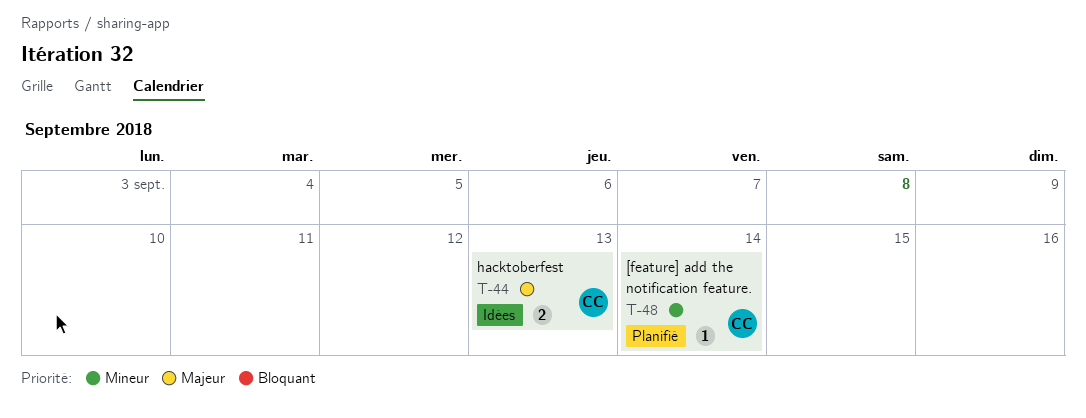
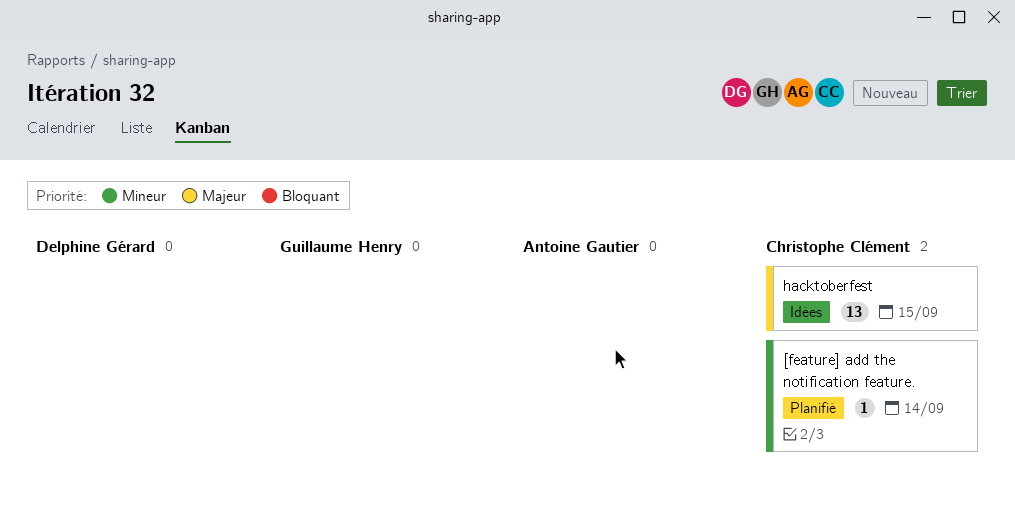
hacktoberfest, estimate: 2 -> 13
hacktoberfest, due: Sep 13 -> Sep 15

